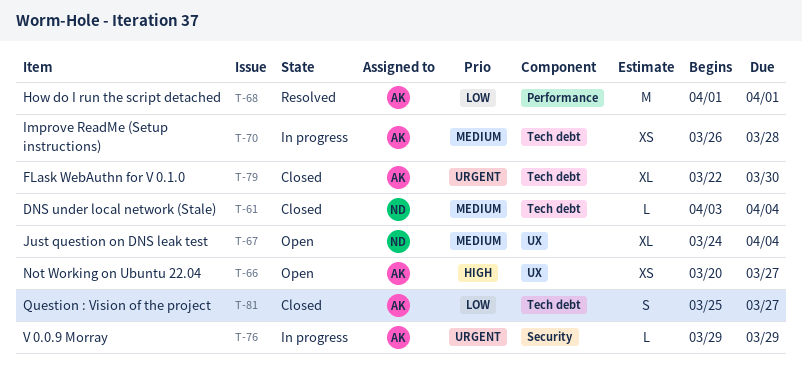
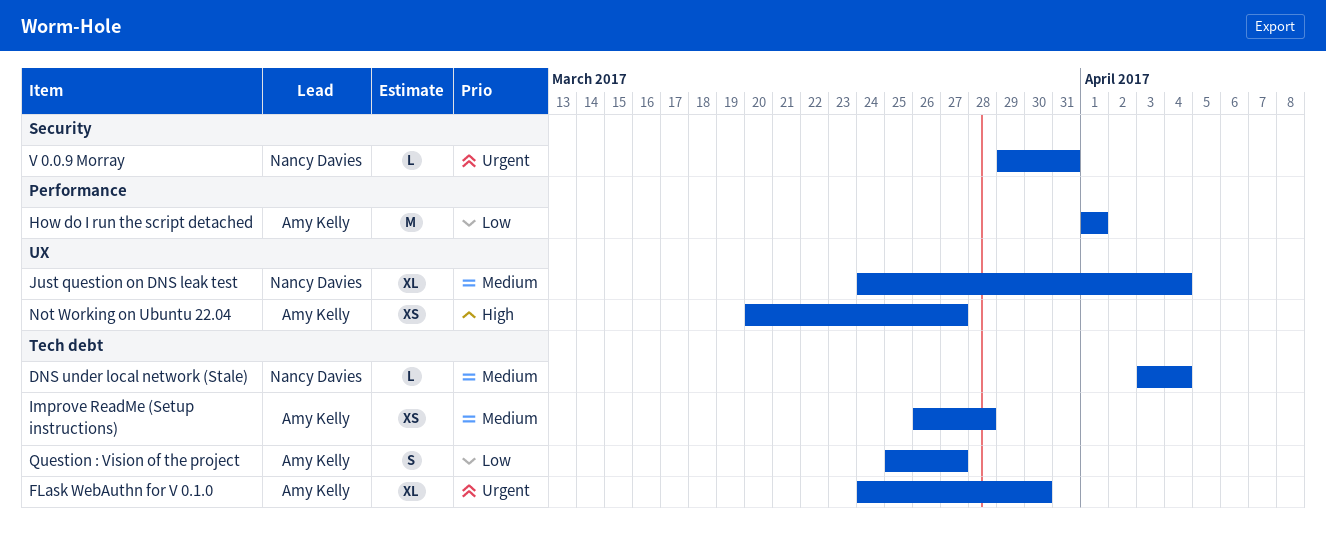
FLask WebAuthn for V 0.1.0, start: Mar 22 -> Mar 24
V 0.0.9 Morray, owner: Amy Kelly -> Nancy Davies
V 0.0.9 Morray, due: Mar 29 -> Mar 31

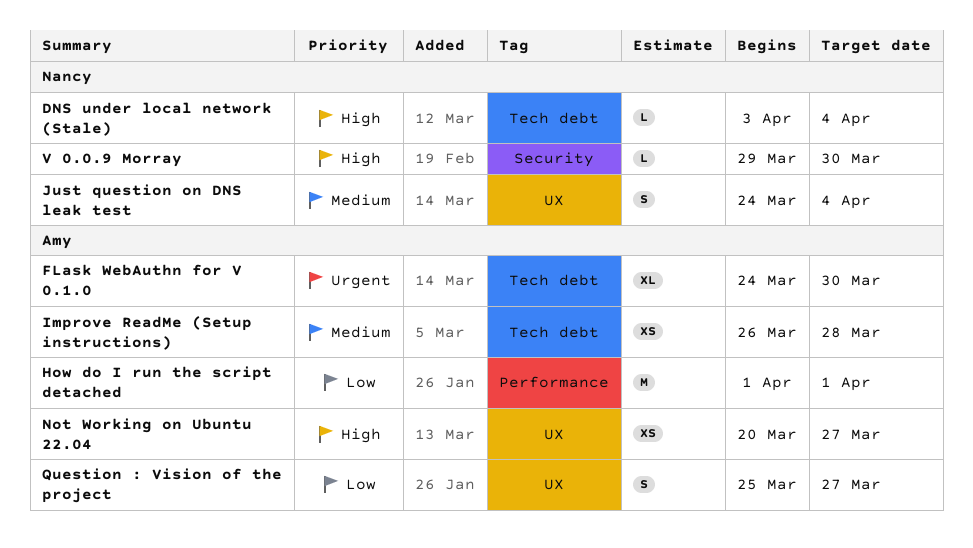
DNS under local network (Stale), priority: Medium -> High
Just question on DNS leak test, estimate: XL -> S
Question : Vision of the project, label: Tech debt -> UX
V 0.0.9 Morray, priority: Urgent -> High
V 0.0.9 Morray, due: Mar 31 -> Mar 30

